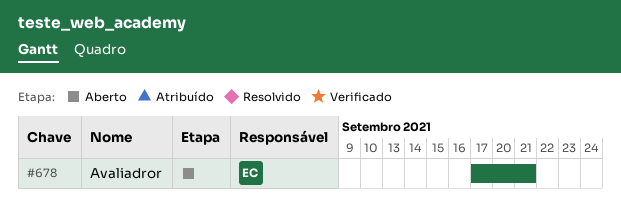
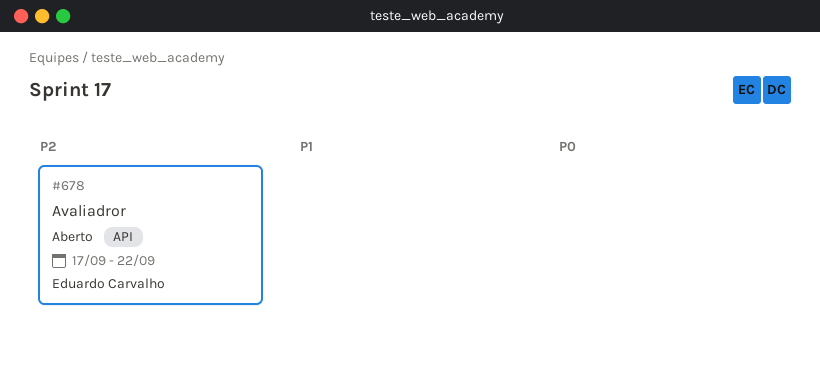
#678, due: Sep 21 -> Sep 22

